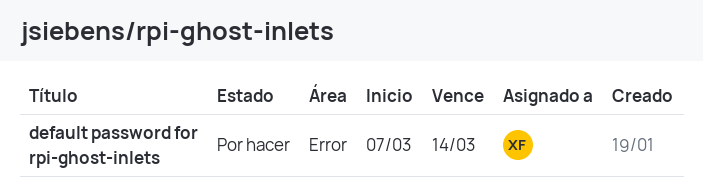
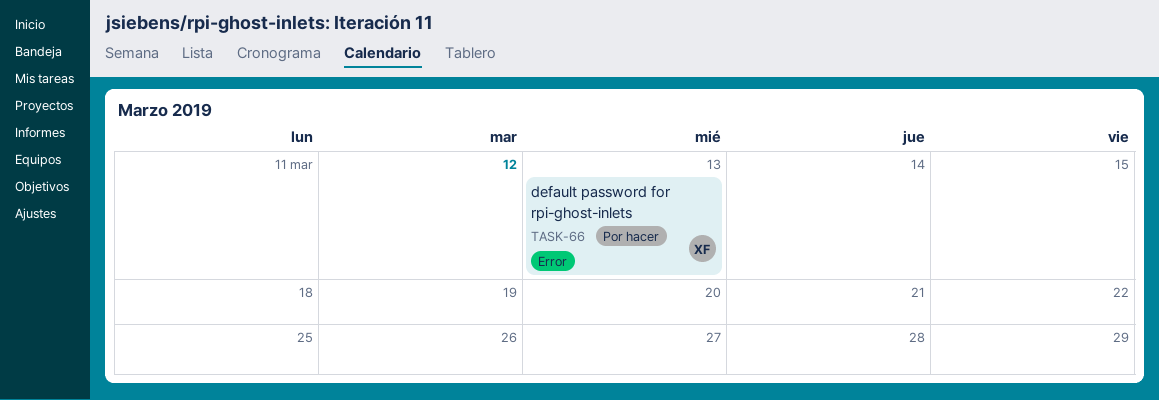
default password for rpi-ghost-inlets, due: Mar 14 -> Mar 13

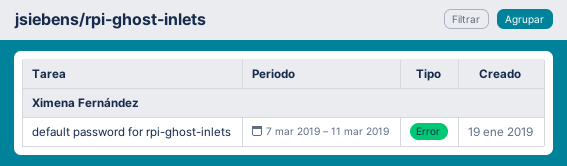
default password for rpi-ghost-inlets, due: Mar 13 -> Mar 11

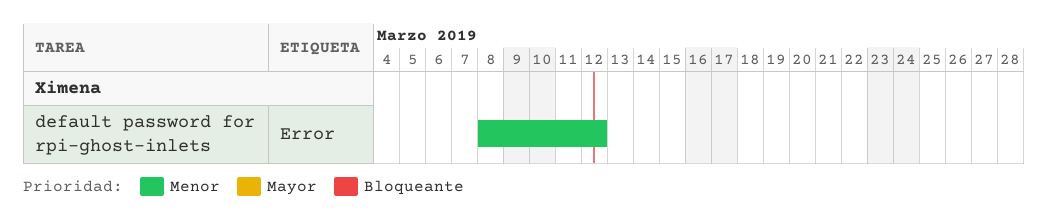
default password for rpi-ghost-inlets, start: Mar 7 -> Mar 8
default password for rpi-ghost-inlets, due: Mar 11 -> Mar 12

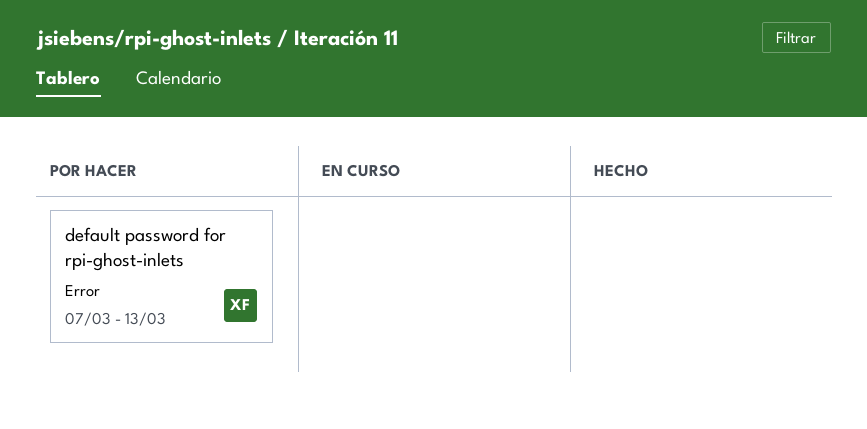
default password for rpi-ghost-inlets, start: Mar 8 -> Mar 7
default password for rpi-ghost-inlets, due: Mar 12 -> Mar 13

